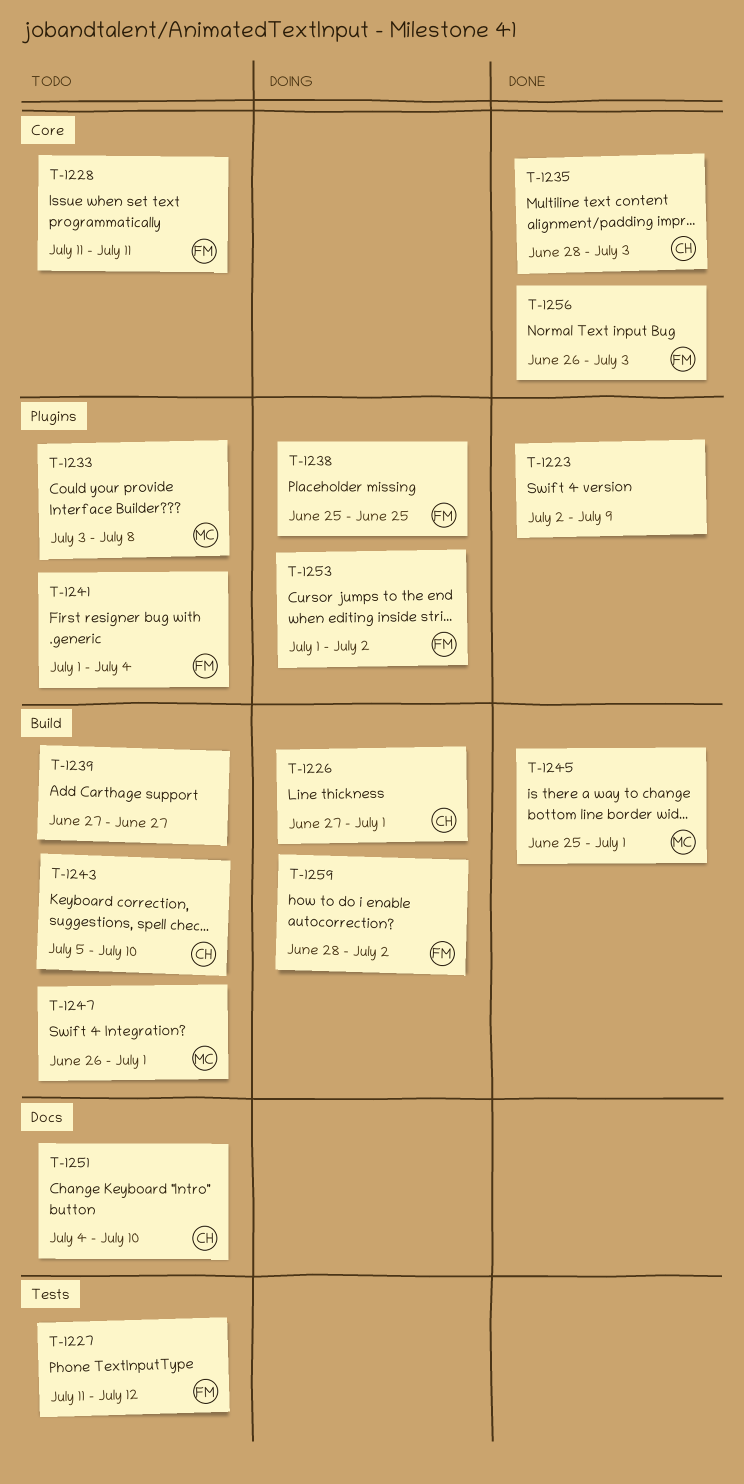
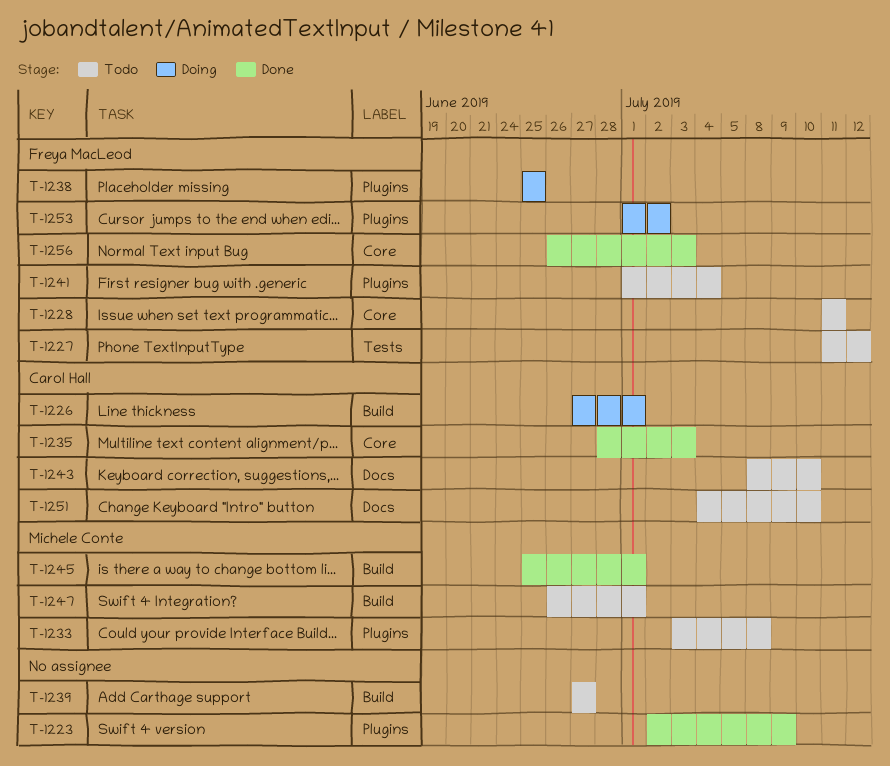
T-1243, label: Build -> Docs
T-1243, start: Jul 5 -> Jul 8
T-1259: present -> none

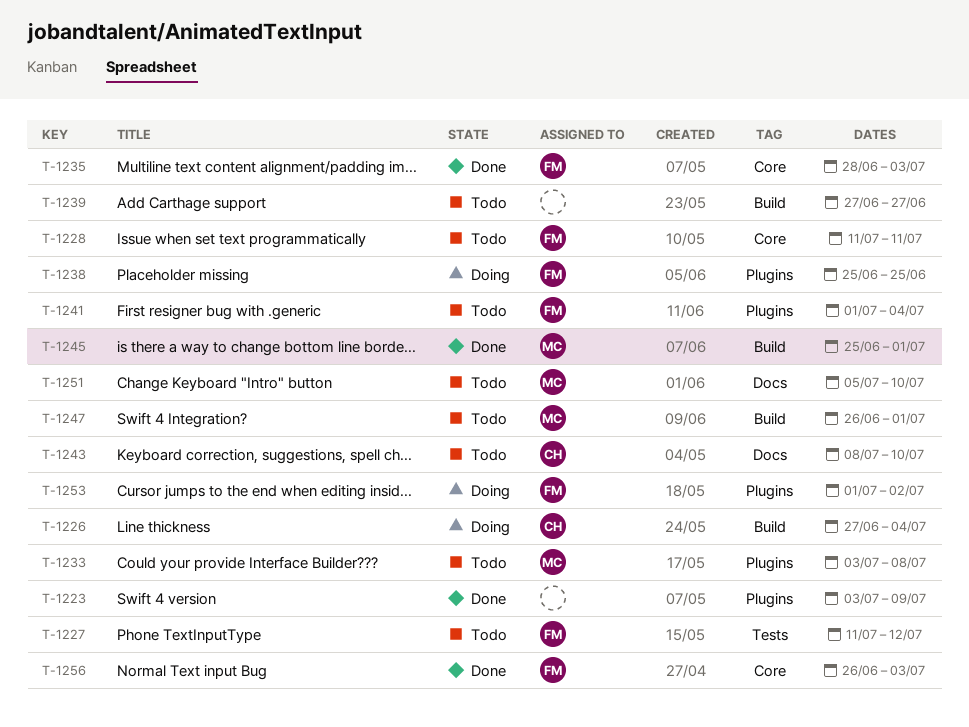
T-1223, start: Jul 2 -> Jul 3
T-1226, due: Jul 1 -> Jul 4
T-1235, owner: Carol Hall -> Freya MacLeod
T-1251, owner: Carol Hall -> Michele Conte
T-1251, start: Jul 4 -> Jul 5

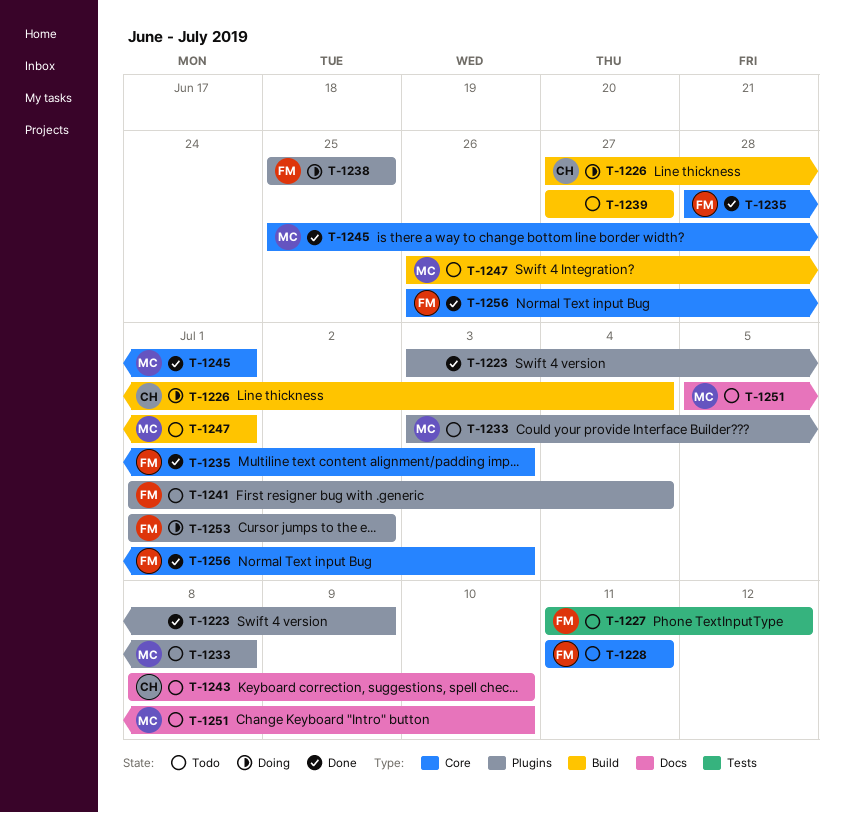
T-1245, label: Build -> Core

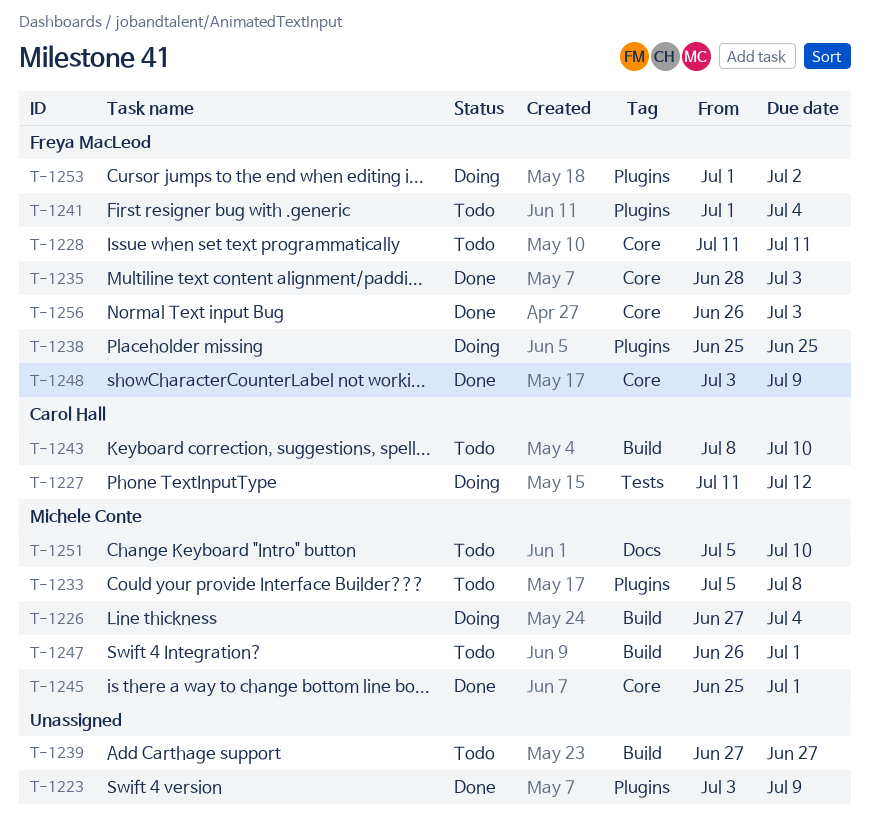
T-1226, owner: Carol Hall -> Michele Conte
T-1227, status: Todo -> Doing
T-1227, owner: Freya MacLeod -> Carol Hall
T-1233, start: Jul 3 -> Jul 5
T-1243, label: Docs -> Build
T-1248: none -> present

